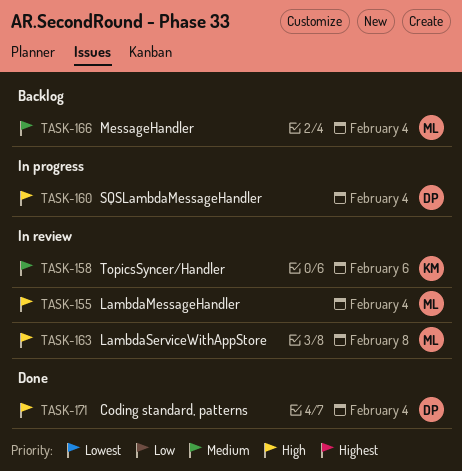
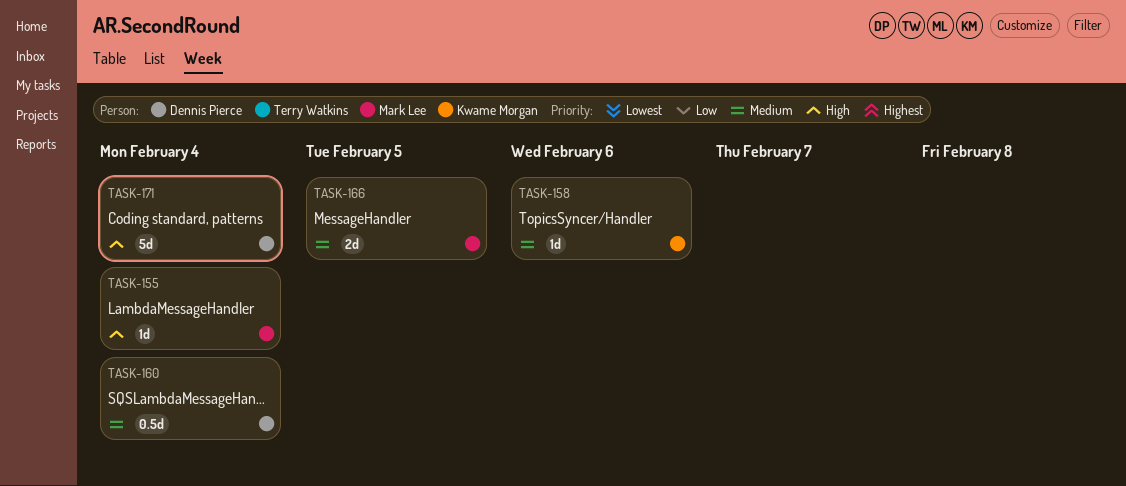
TASK-160, priority: High -> Medium
TASK-163: present -> none
TASK-166, due: Feb 4 -> Feb 5

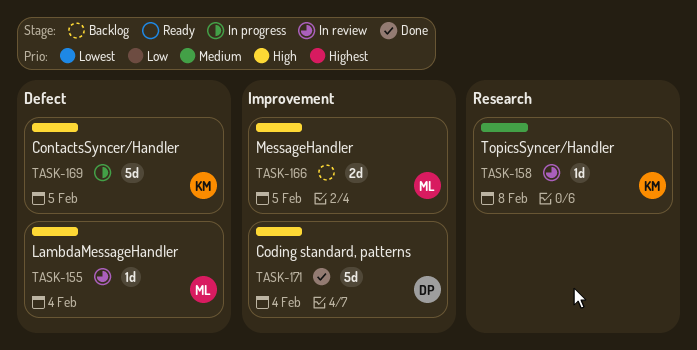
TASK-158, due: Feb 6 -> Feb 8
TASK-160: present -> none
TASK-166, priority: Medium -> High
TASK-169: none -> present

